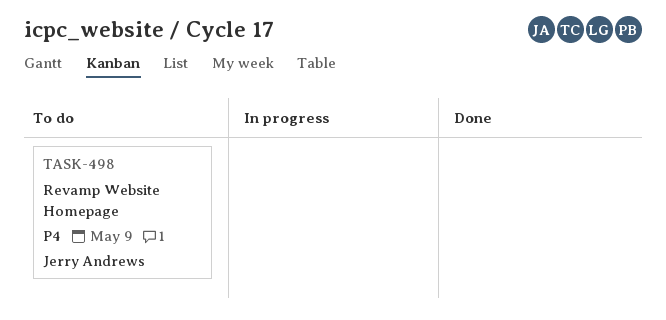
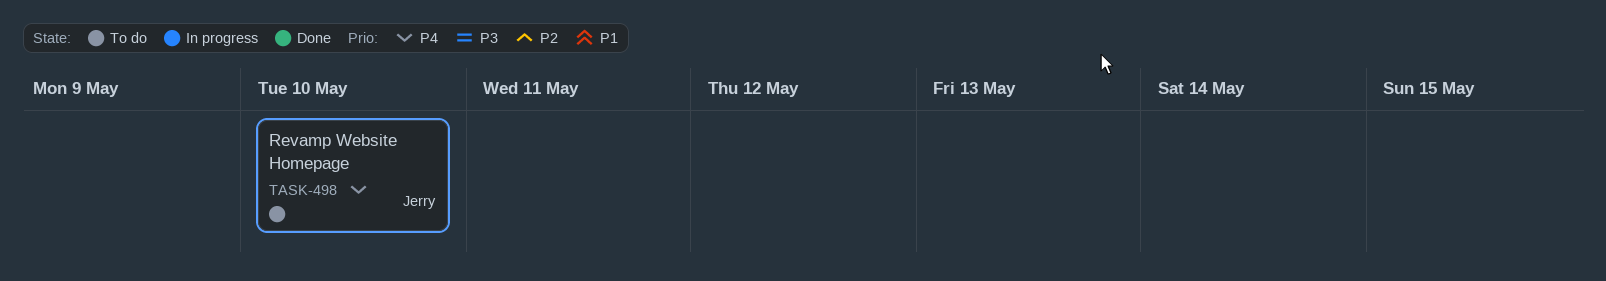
TASK-498, due: May 9 -> May 10

